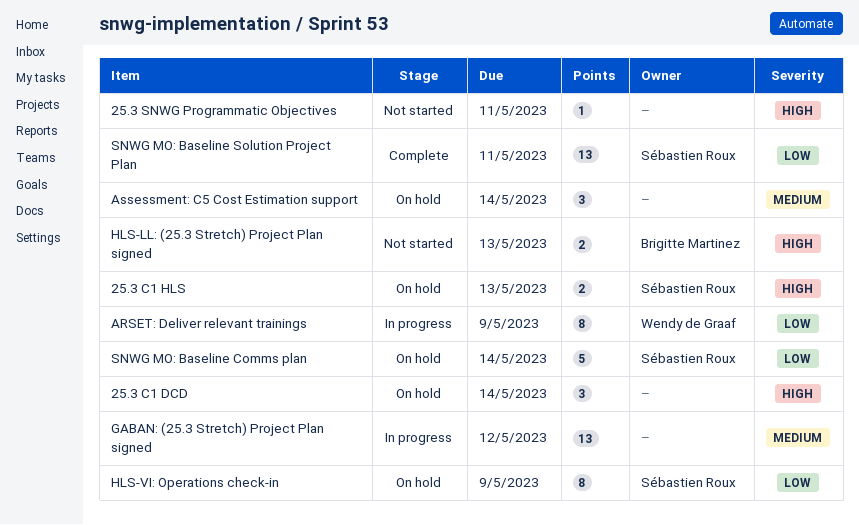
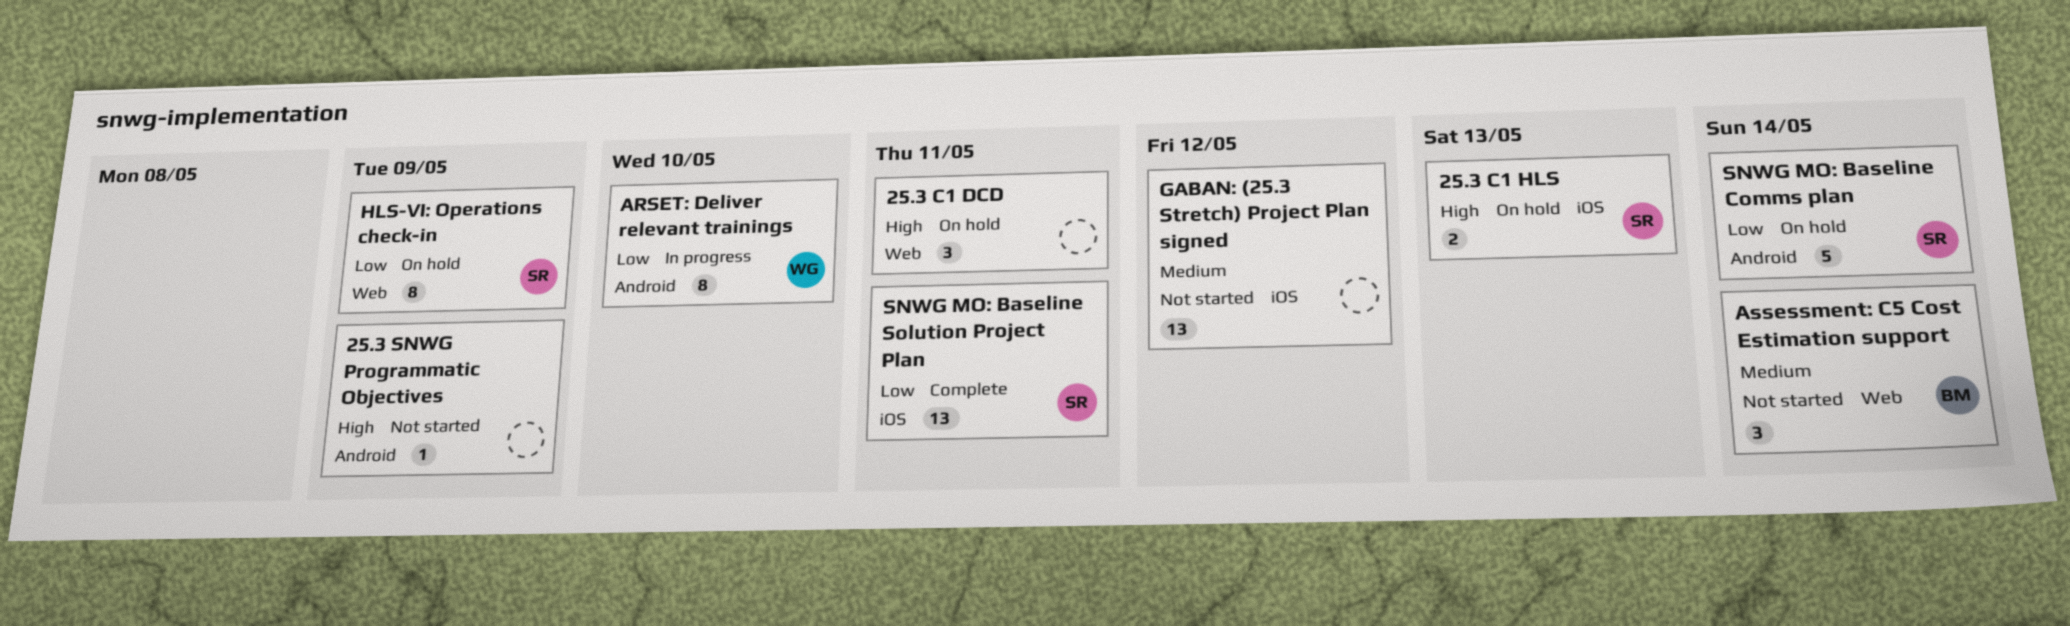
25.3 C1 DCD, due: May 14 -> May 11
25.3 SNWG Programmatic Objectives, due: May 11 -> May 9
ARSET: Deliver relevant trainings, due: May 9 -> May 10
Assessment: C5 Cost Estimation support, status: On hold -> Not started
Assessment: C5 Cost Estimation support, owner: none -> Brigitte Martinez
GABAN: (25.3 Stretch) Project Plan signed, status: In progress -> Not started
HLS-LL: (25.3 Stretch) Project Plan signed: present -> none

